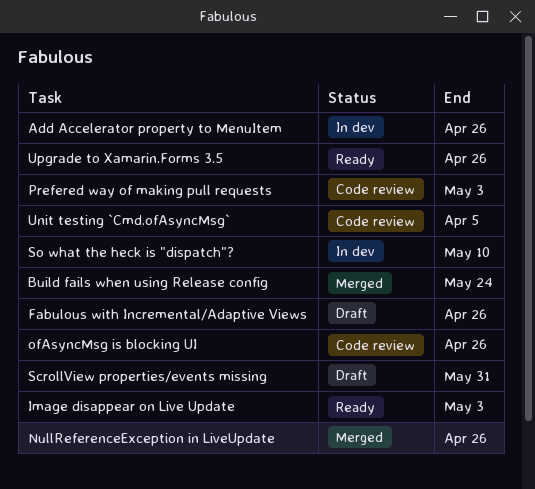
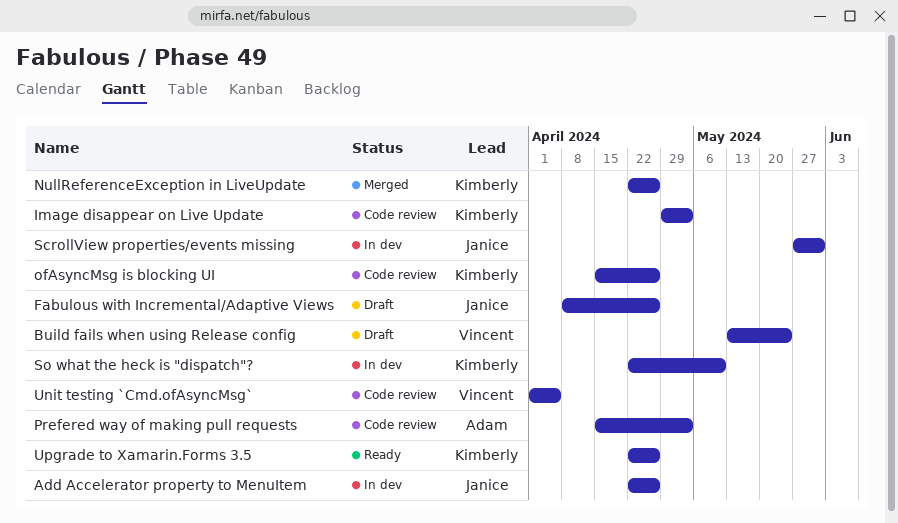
Build fails when using Release config, status: Merged -> Draft
Image disappear on Live Update, status: Ready -> Code review
ScrollView properties/events missing, status: Draft -> In dev

